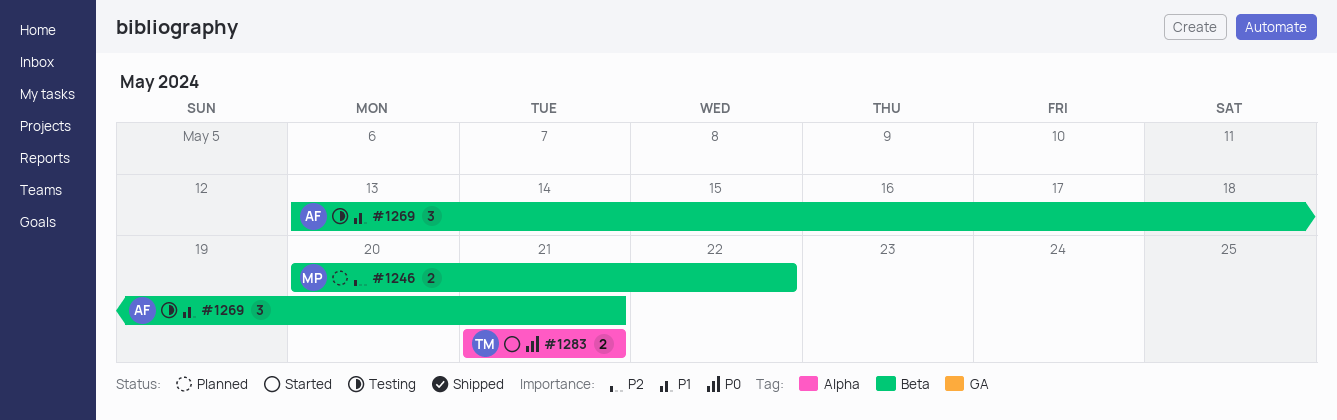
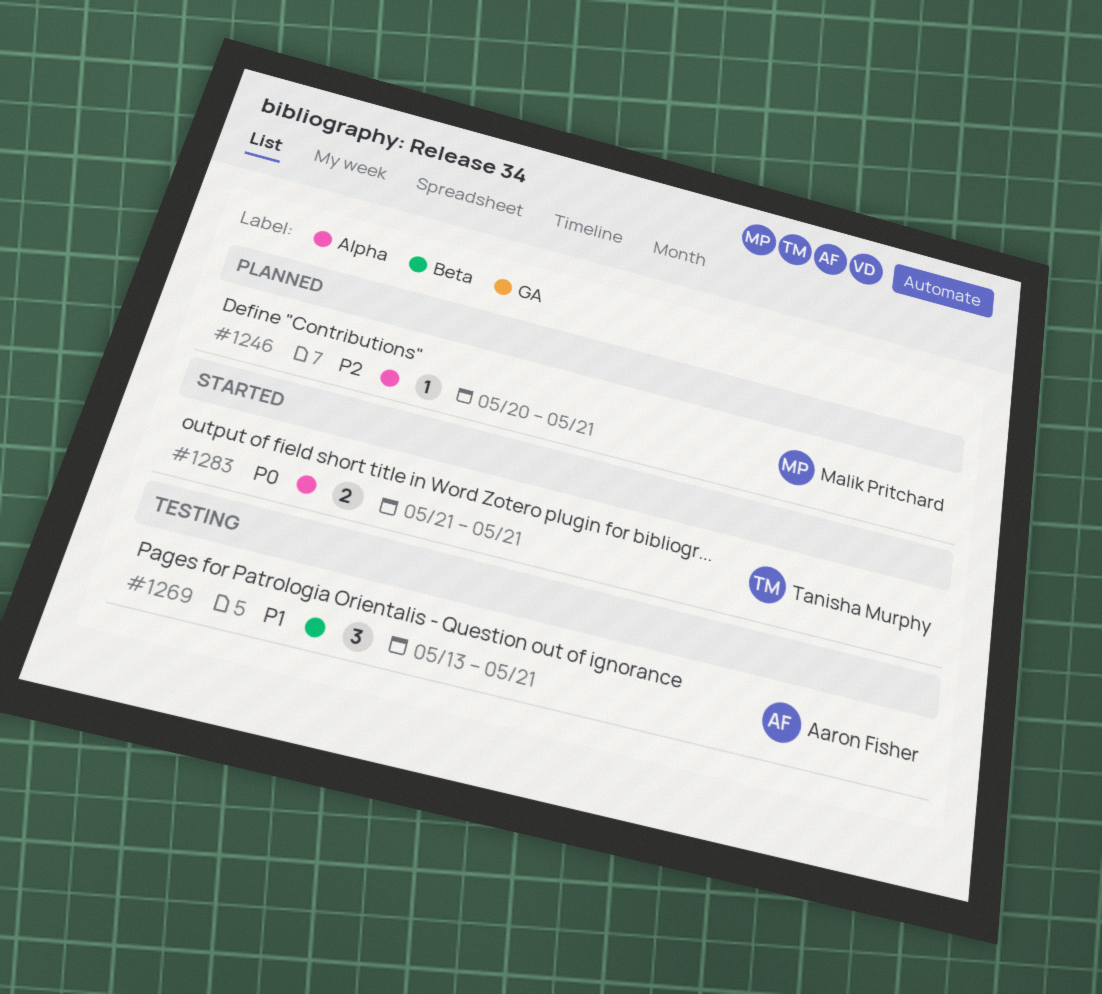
#1246, label: Beta -> Alpha
#1246, estimate: 2 -> 1
#1246, due: May 22 -> May 21

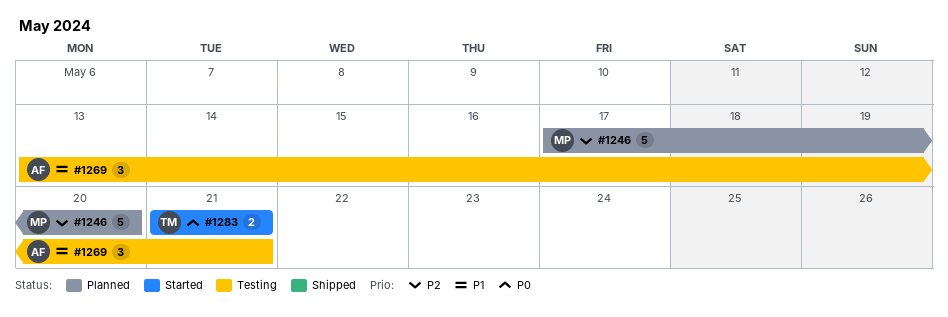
#1246, estimate: 1 -> 5
#1246, start: May 20 -> May 17
#1246, due: May 21 -> May 20

